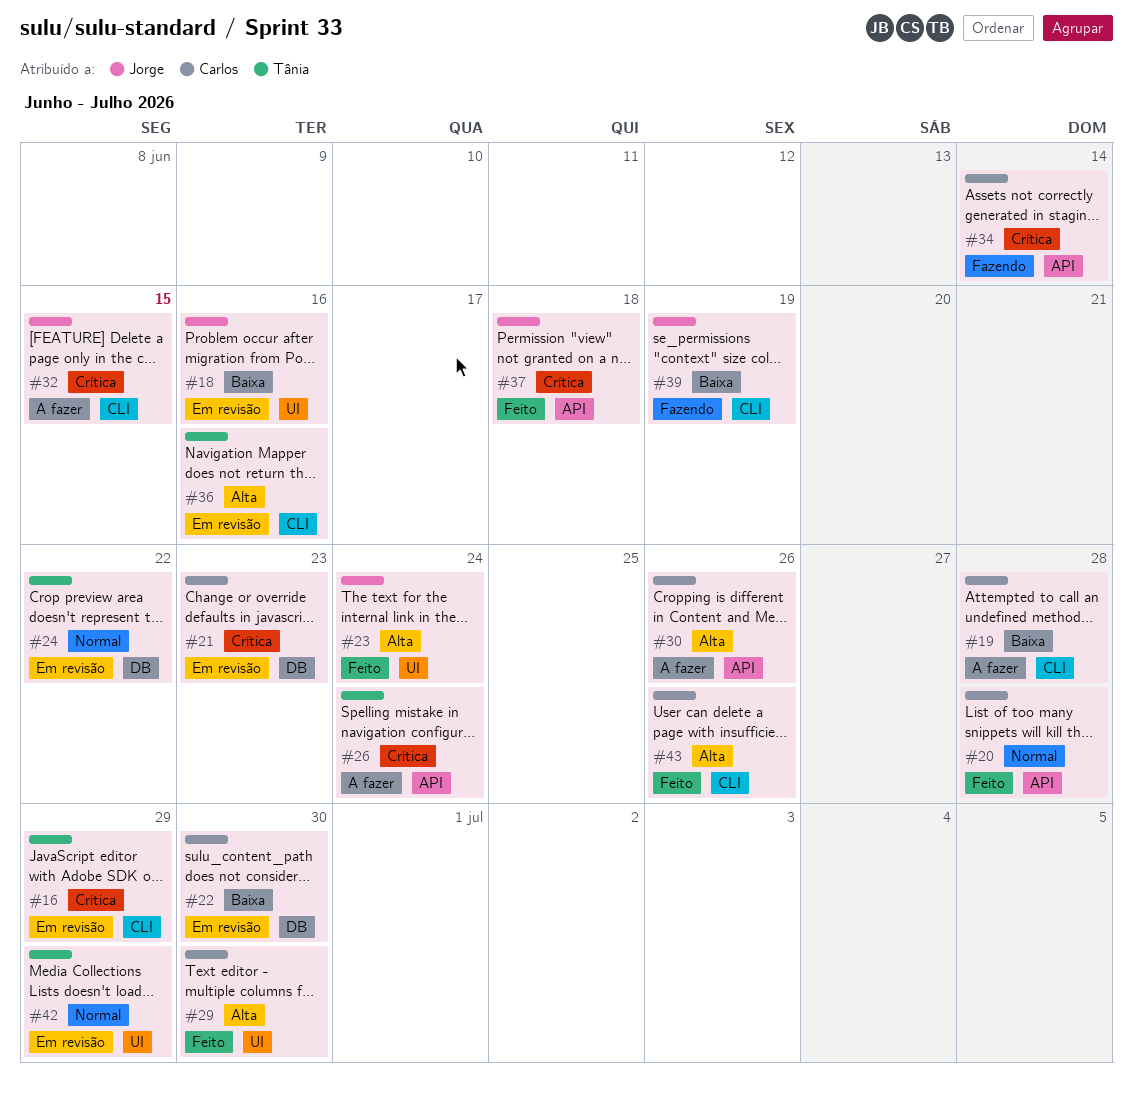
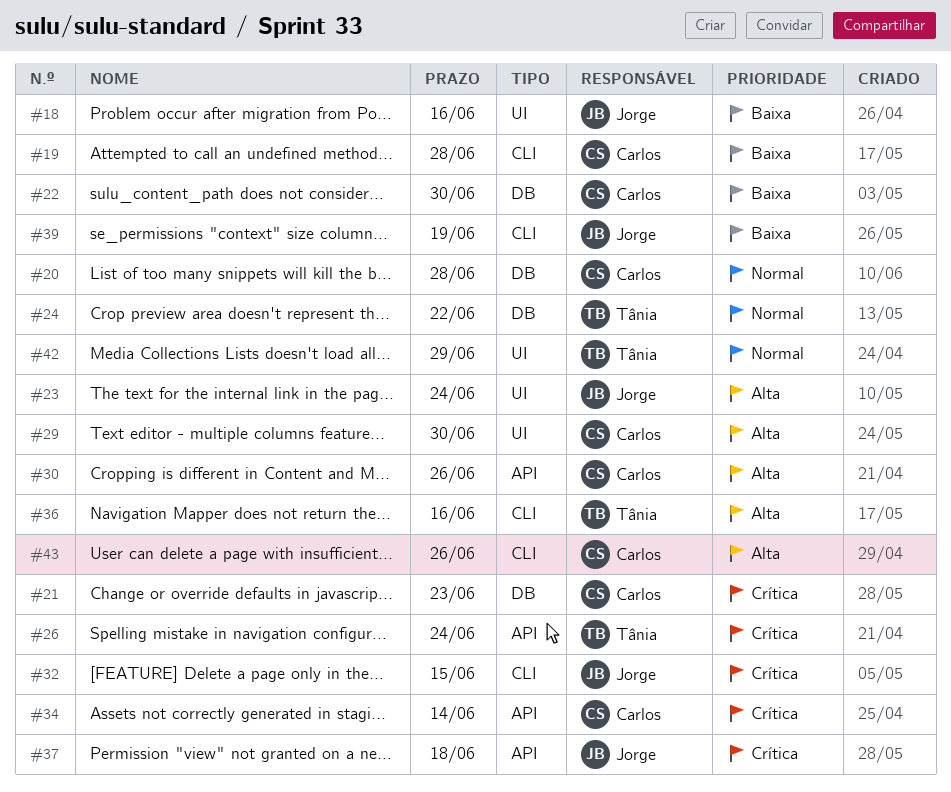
#16: present -> none
#20, label: API -> DB

